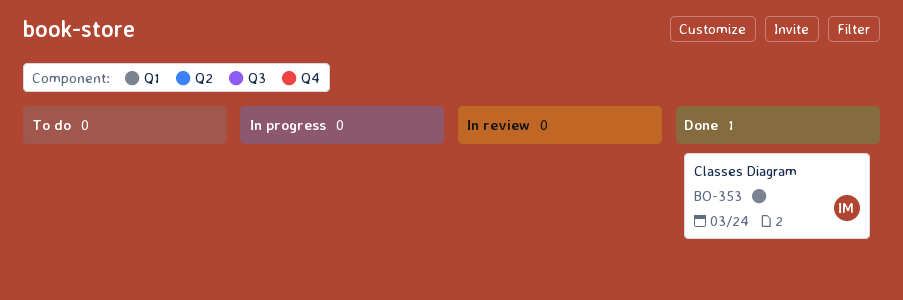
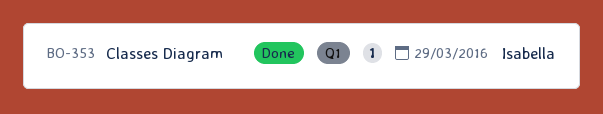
BO-353, due: Mar 24 -> Mar 29

